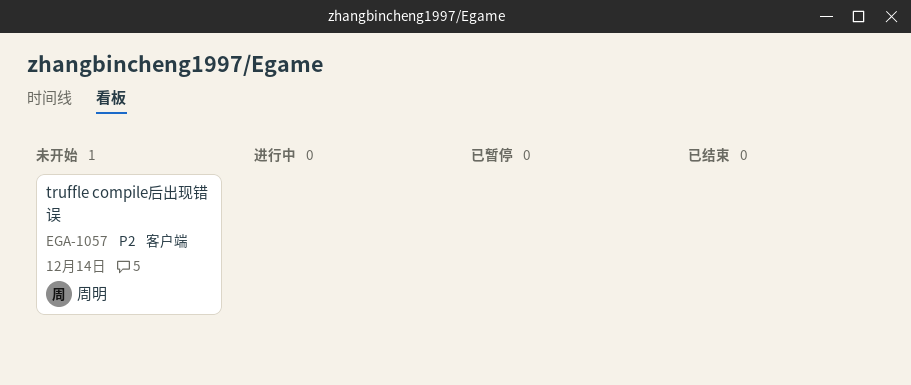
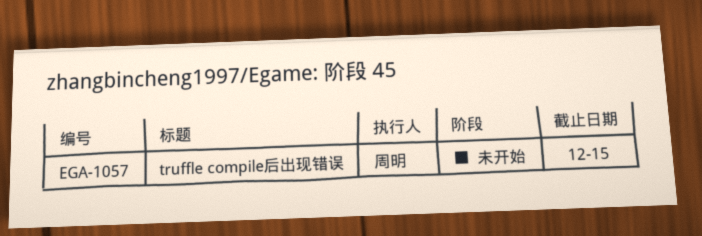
EGA-1057, due: Dec 14 -> Dec 15

